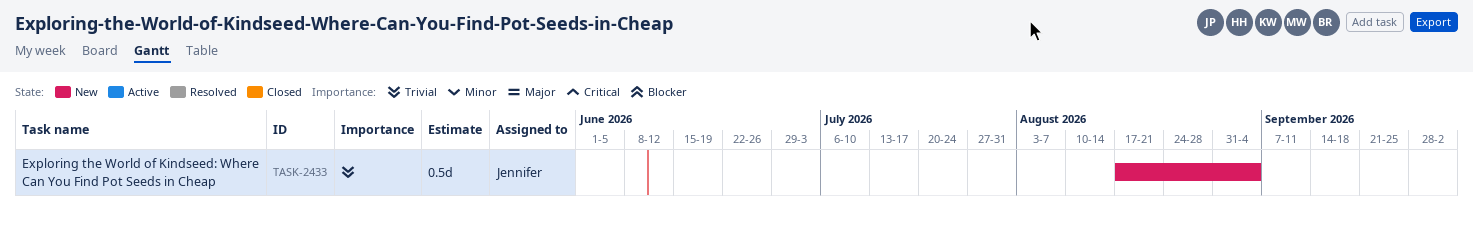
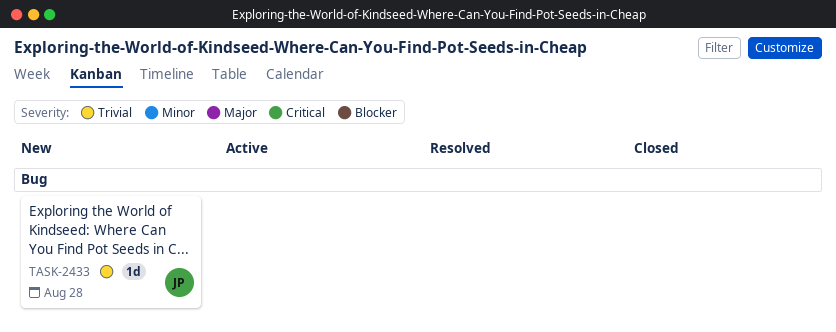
TASK-2433, estimate: 0.5d -> 1d
TASK-2433, due: Sep 4 -> Aug 28

